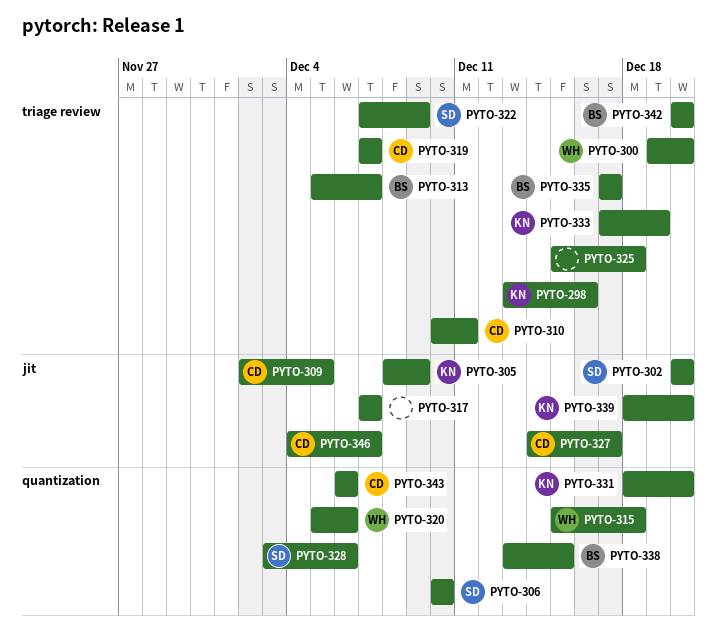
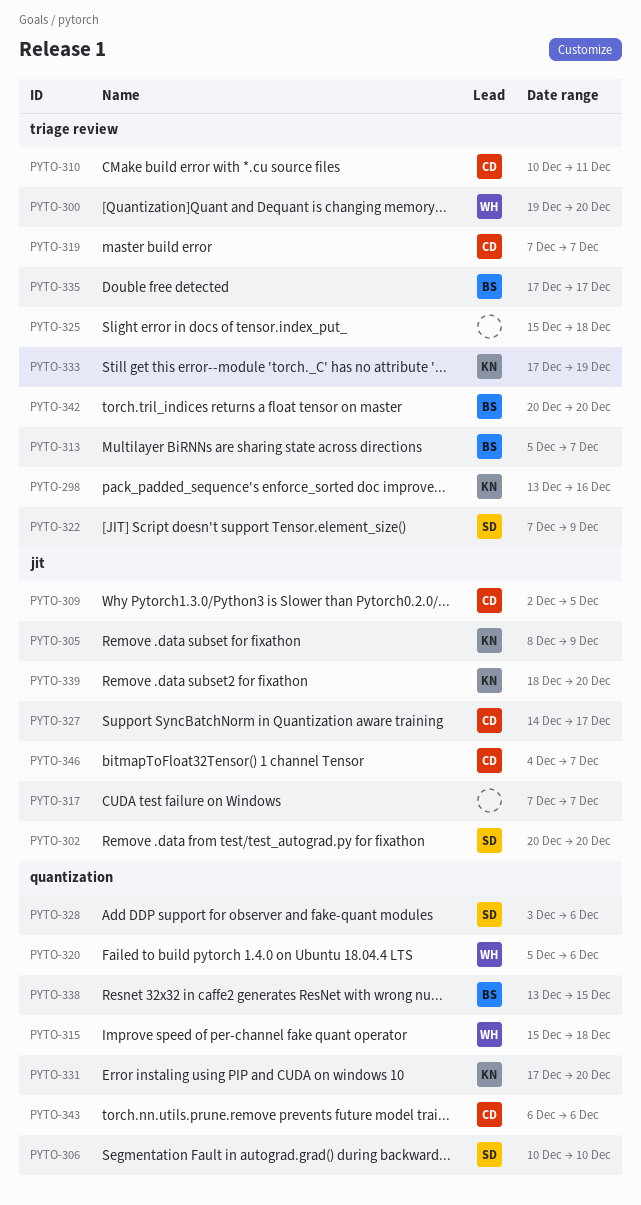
PYTO-331, start: Dec 18 -> Dec 17

